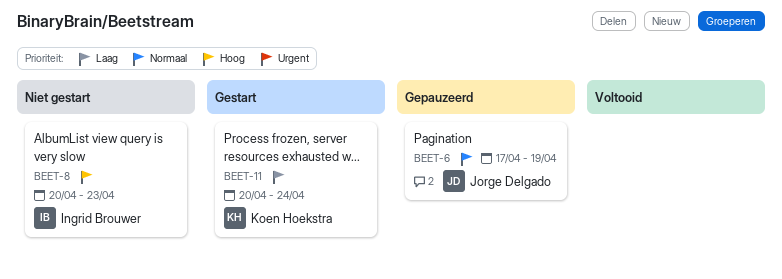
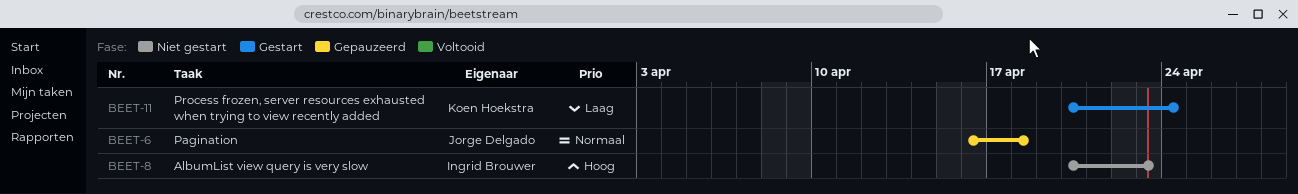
BEET-6, start: Apr 17 -> Apr 16
BEET-6, due: Apr 19 -> Apr 18

